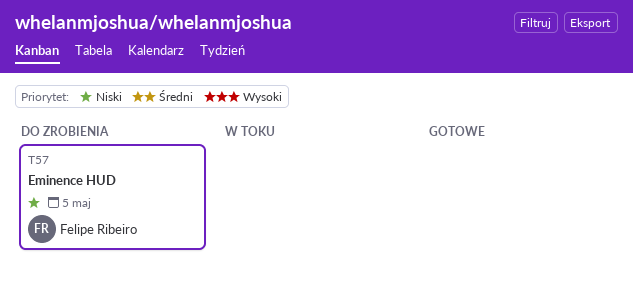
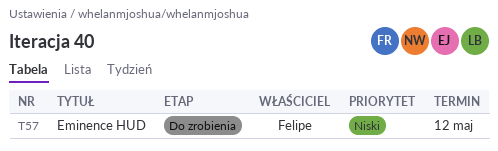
T57, due: May 5 -> May 12

